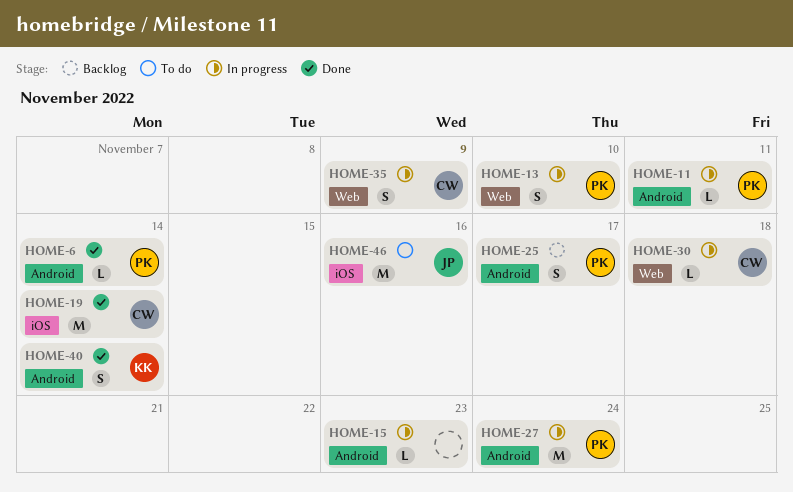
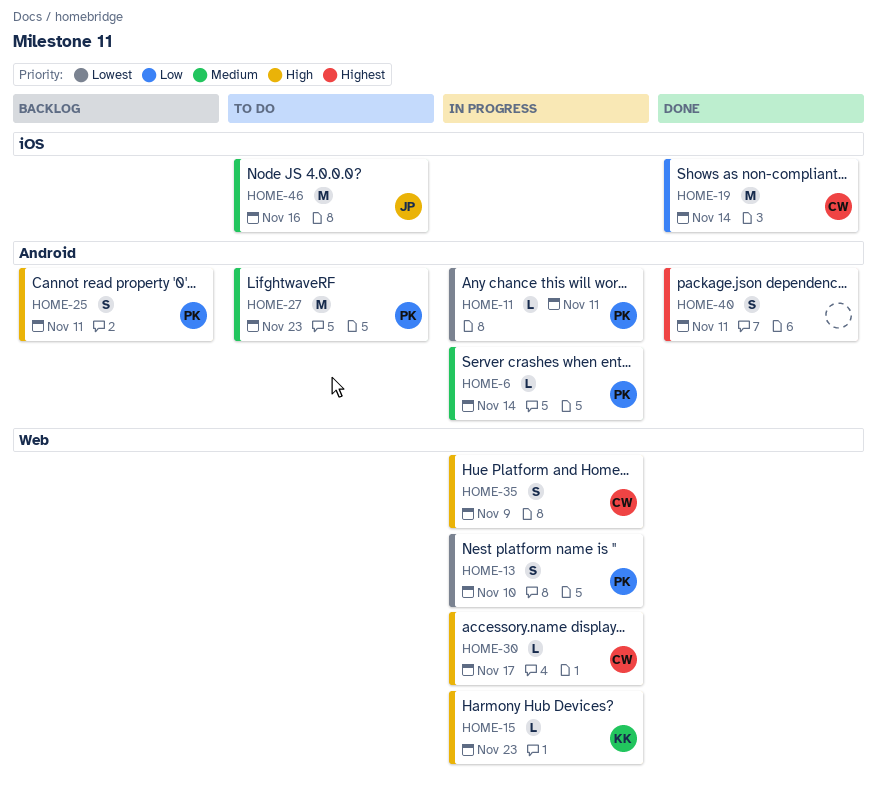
HOME-6, status: Done -> In progress
HOME-15, owner: none -> KK
HOME-15, label: Android -> Web
HOME-25, due: Nov 17 -> Nov 11
HOME-27, status: In progress -> To do
HOME-27, due: Nov 24 -> Nov 23
HOME-30, due: Nov 18 -> Nov 17
HOME-40, owner: KK -> none
HOME-40, due: Nov 14 -> Nov 11

